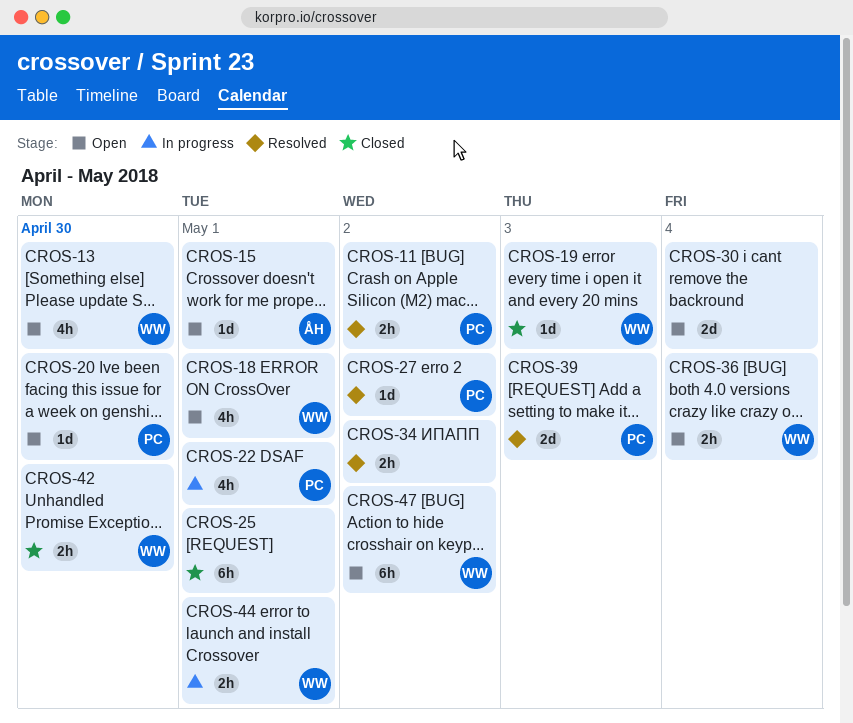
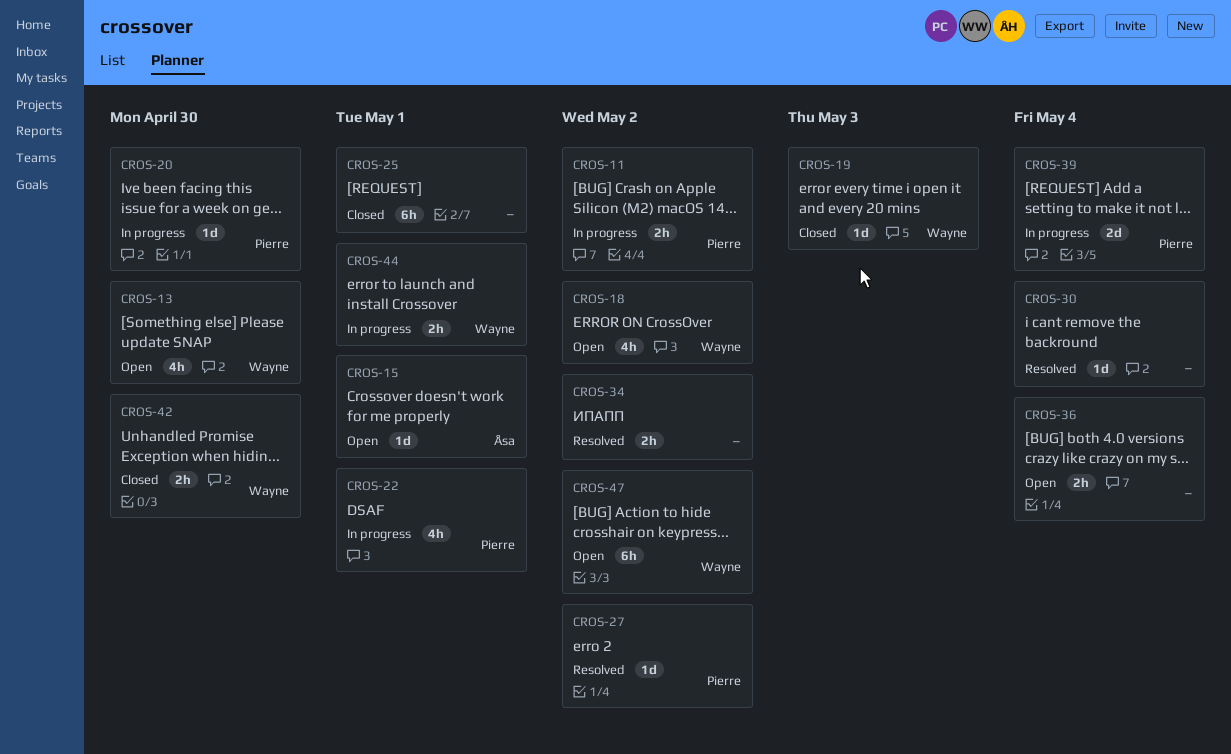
CROS-11, status: Resolved -> In progress
CROS-18, due: May 1 -> May 2
CROS-20, status: Open -> In progress
CROS-30, status: Open -> Resolved
CROS-30, estimate: 2d -> 1d
CROS-36, owner: Wayne -> none
CROS-39, status: Resolved -> In progress
CROS-39, due: May 3 -> May 4

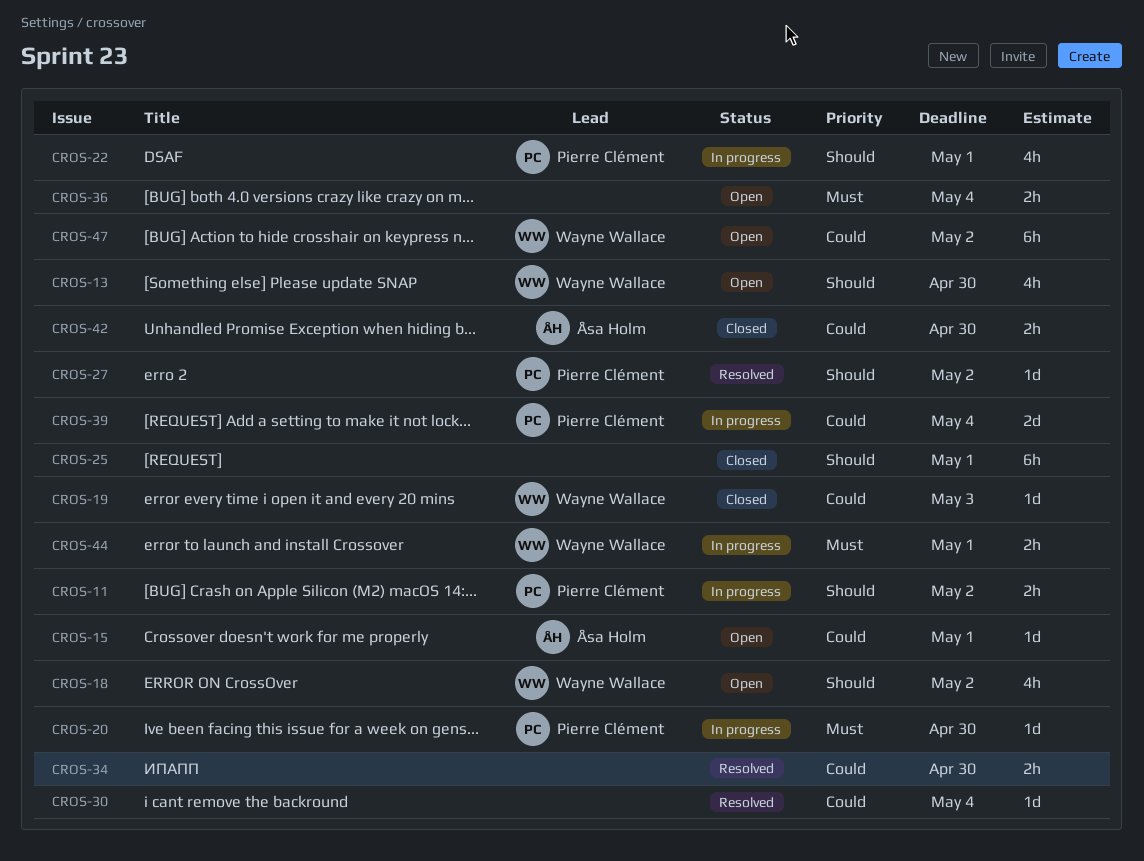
CROS-34, due: May 2 -> Apr 30
CROS-42, owner: Wayne Wallace -> Åsa Holm

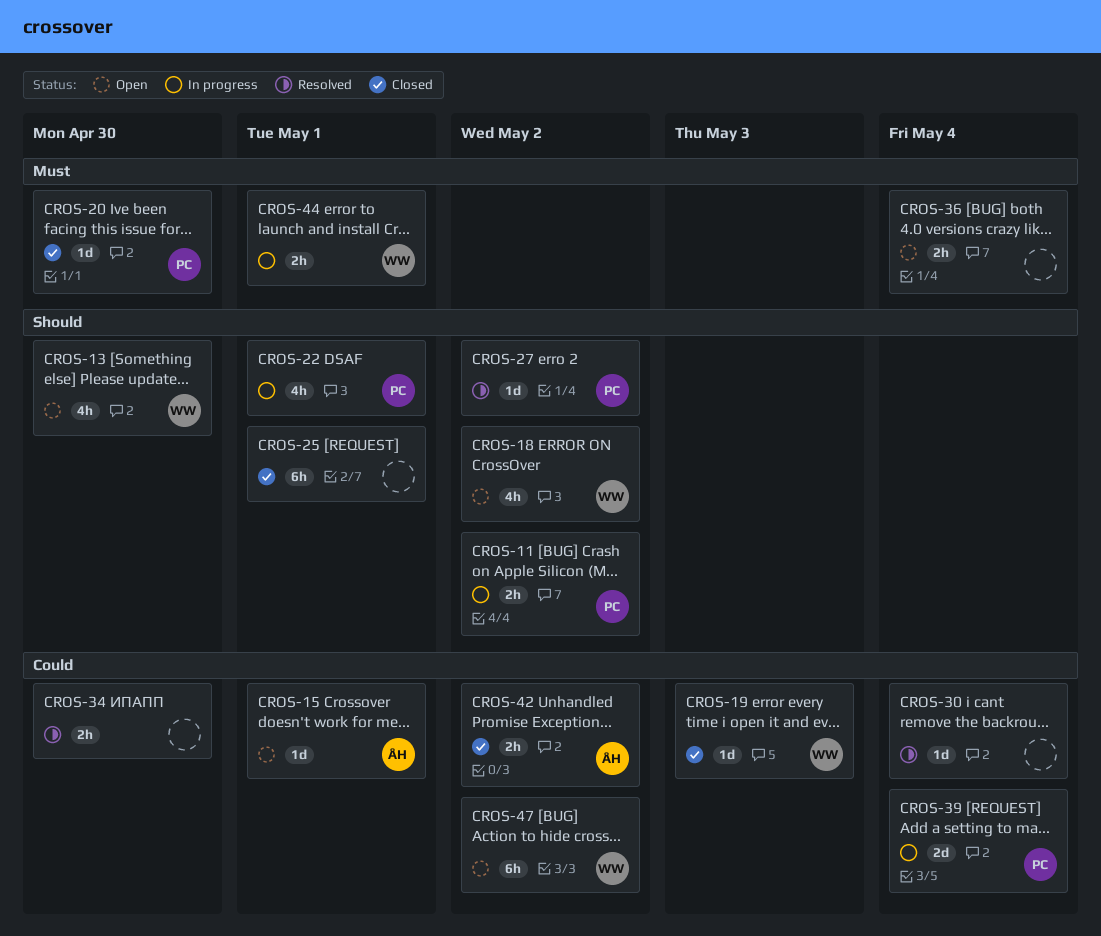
CROS-20, status: In progress -> Closed
CROS-42, due: Apr 30 -> May 2

